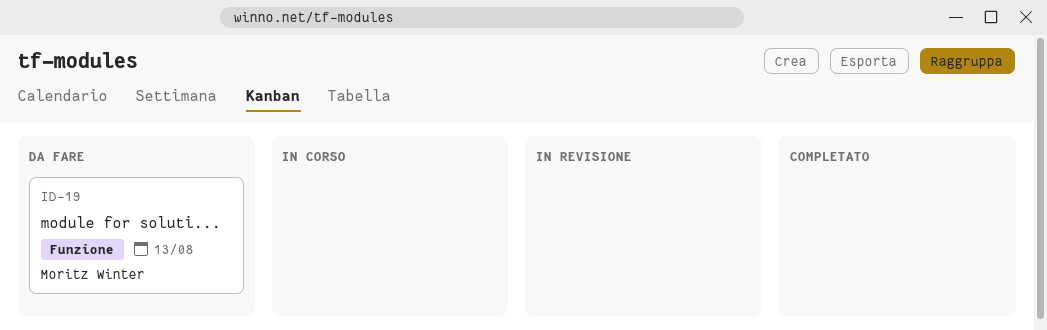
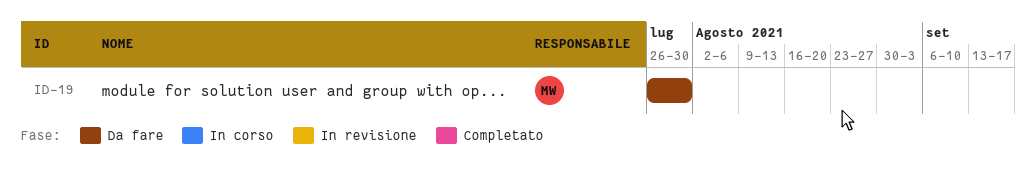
ID-19, due: Aug 13 -> Jul 30

